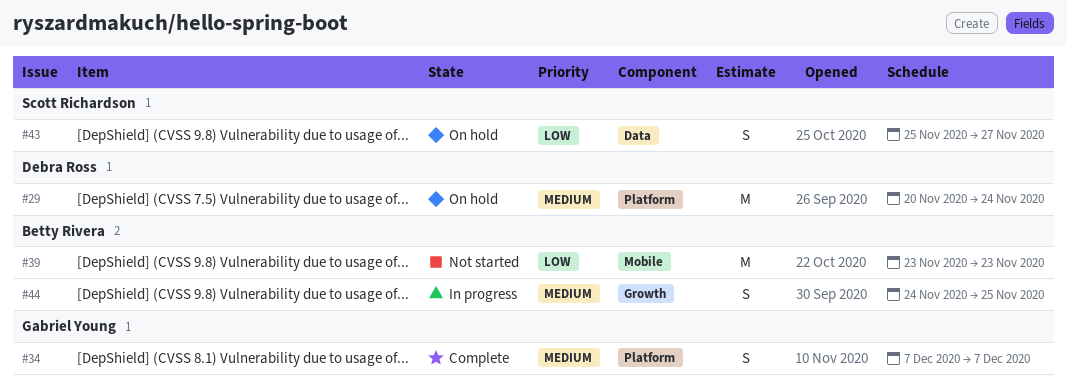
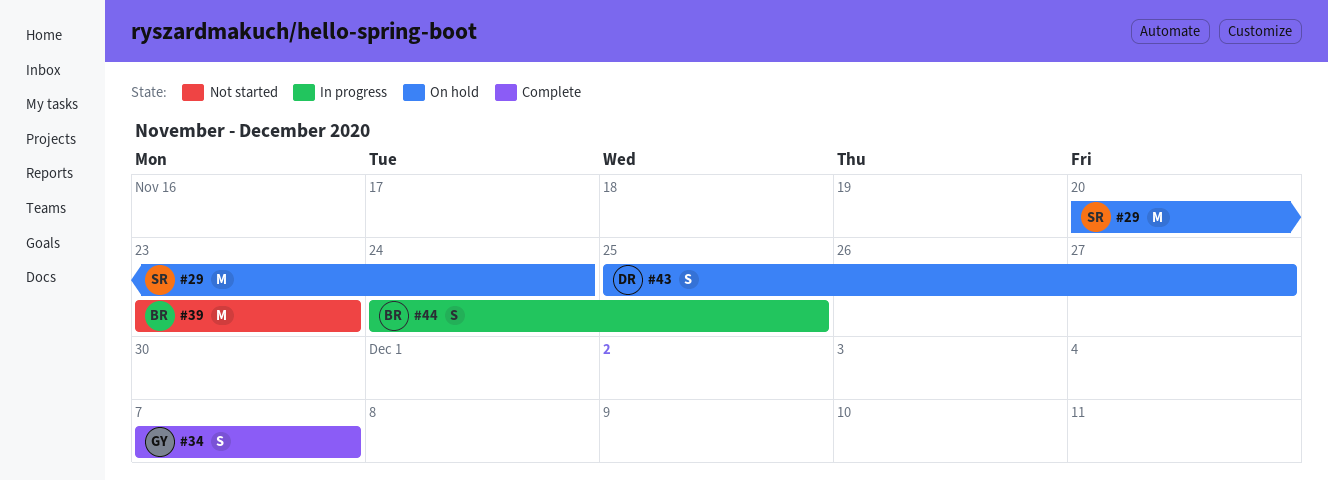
#29, owner: Debra Ross -> Scott Richardson
#43, owner: Scott Richardson -> Debra Ross

